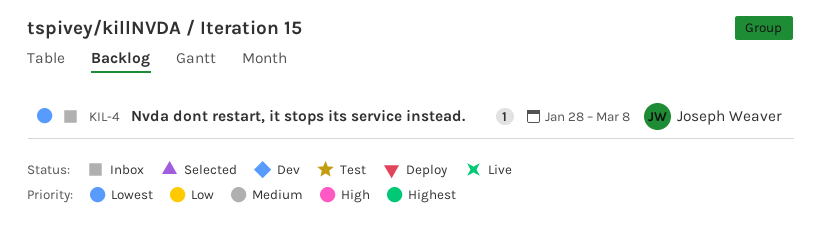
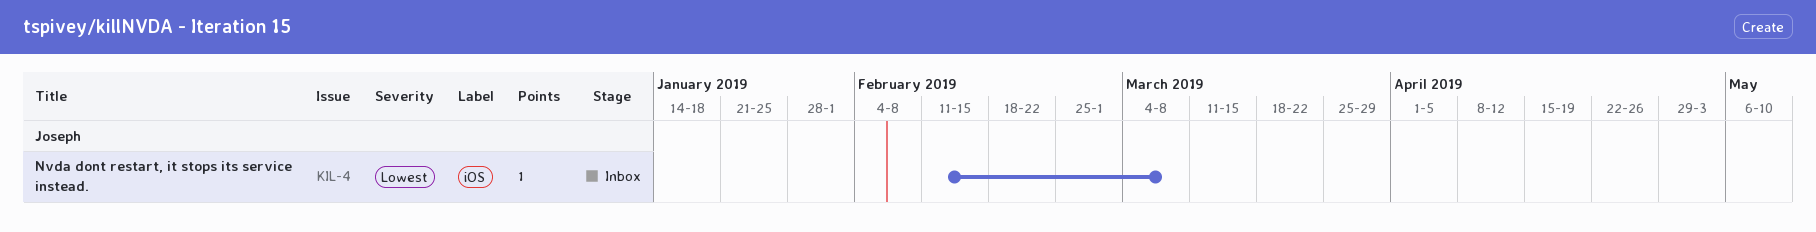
KIL-4, start: Jan 28 -> Feb 11

